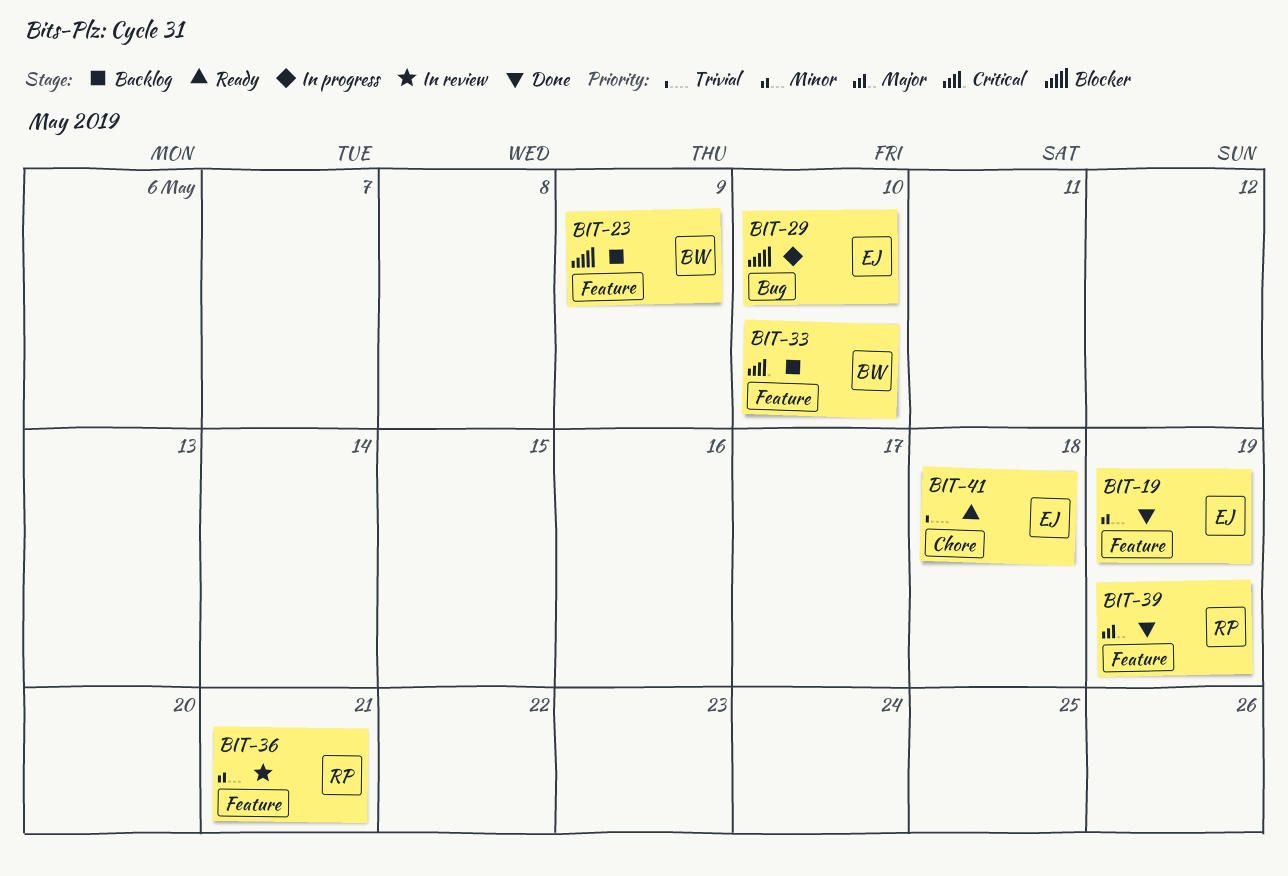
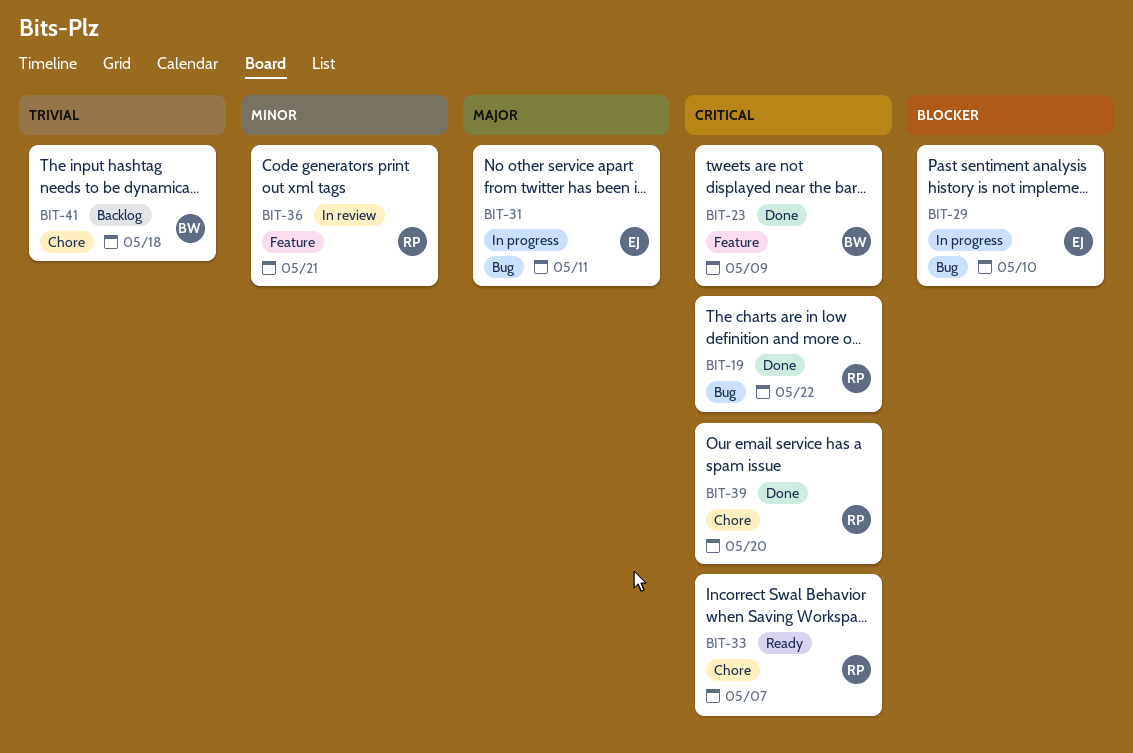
BIT-19, owner: EJ -> RP
BIT-19, priority: Minor -> Critical
BIT-19, label: Feature -> Bug
BIT-19, due: May 19 -> May 22
BIT-23, status: Backlog -> Done
BIT-23, priority: Blocker -> Critical
BIT-31: none -> present
BIT-33, status: Backlog -> Ready
BIT-33, owner: BW -> RP
BIT-33, label: Feature -> Chore
BIT-33, due: May 10 -> May 7
BIT-39, priority: Major -> Critical
BIT-39, label: Feature -> Chore
BIT-39, due: May 19 -> May 20
BIT-41, status: Ready -> Backlog
BIT-41, owner: EJ -> BW

